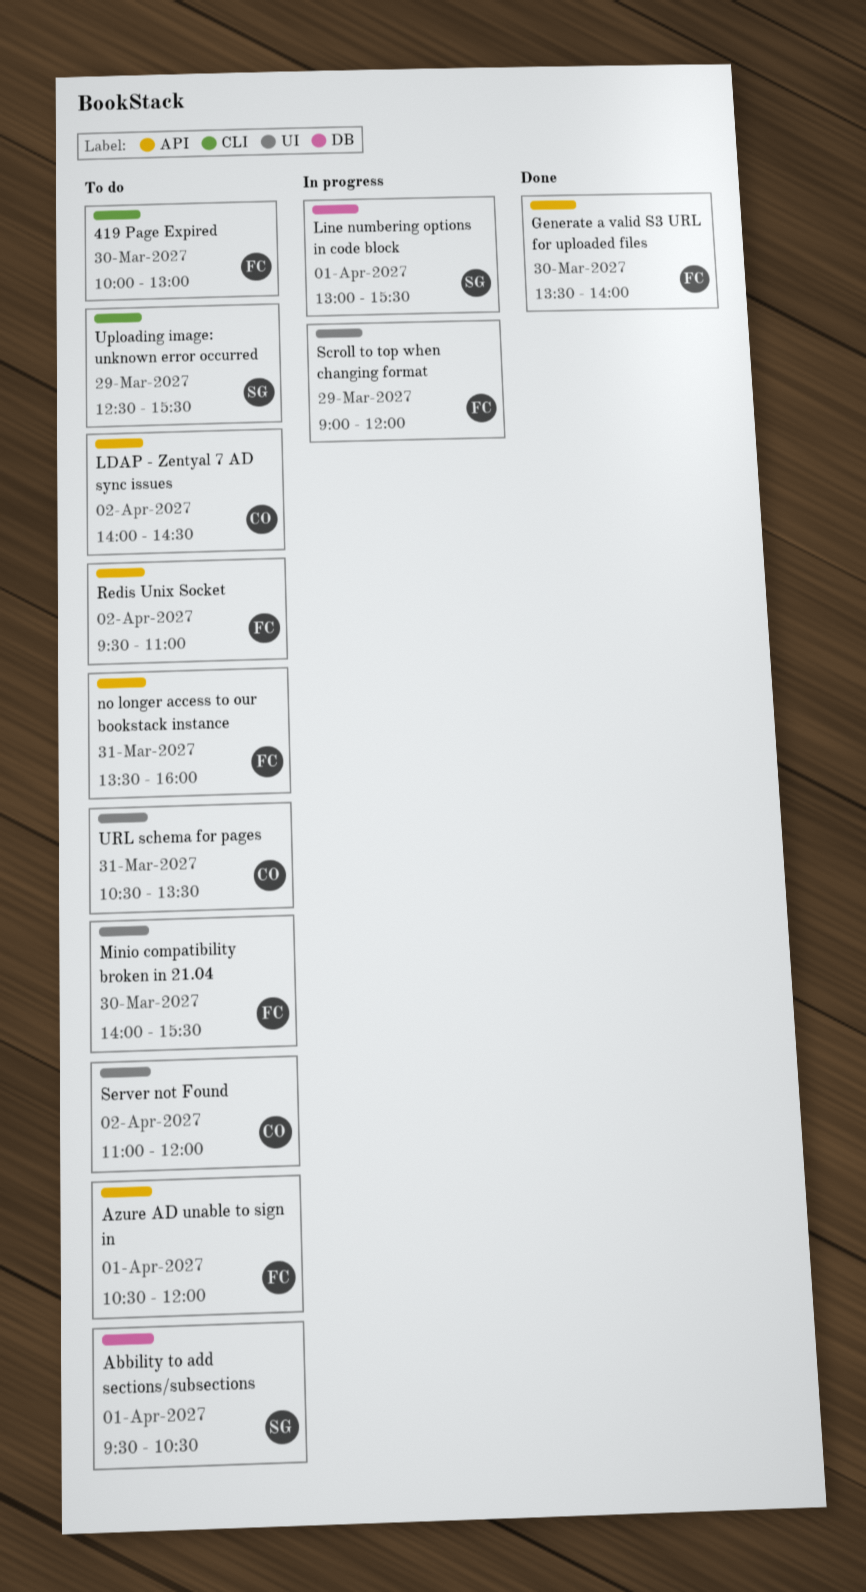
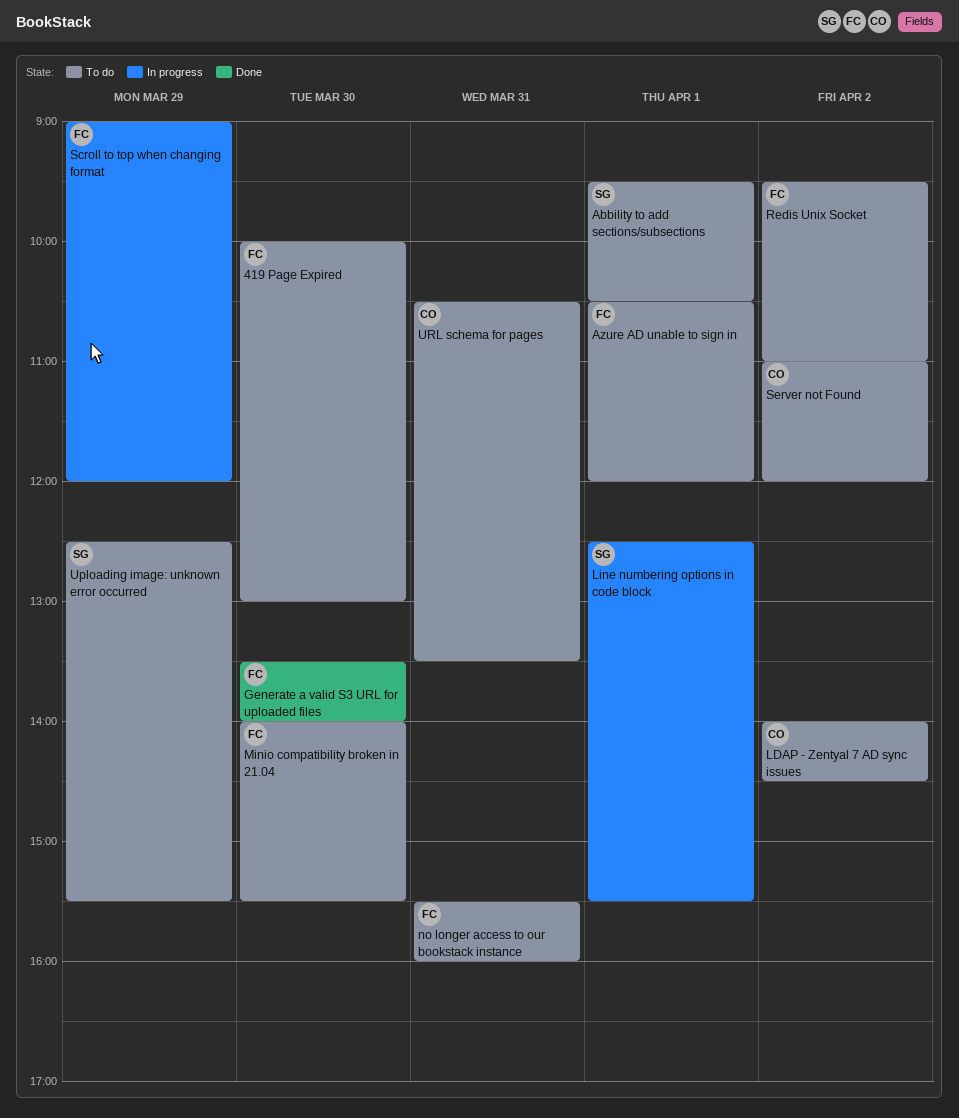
Line numbering options in code block, begins: 13:00 -> 12:30
no longer access to our bookstack instance, begins: 13:30 -> 15:30

